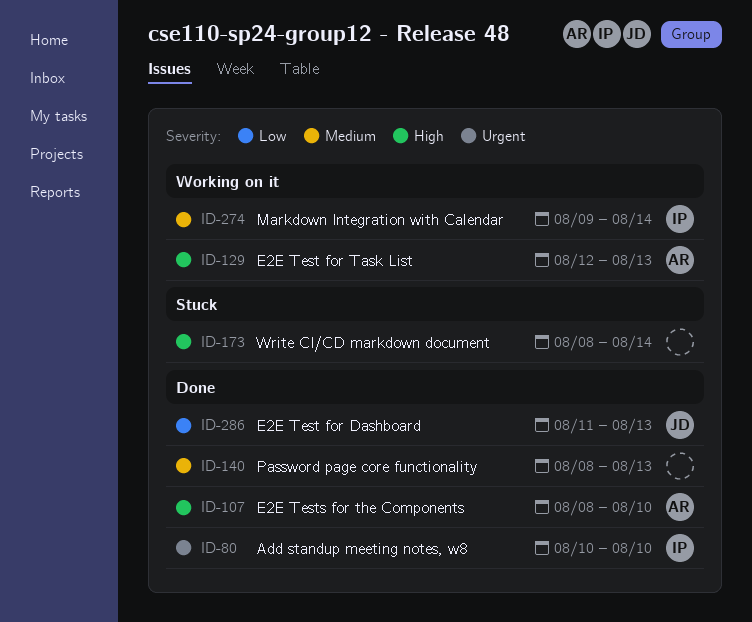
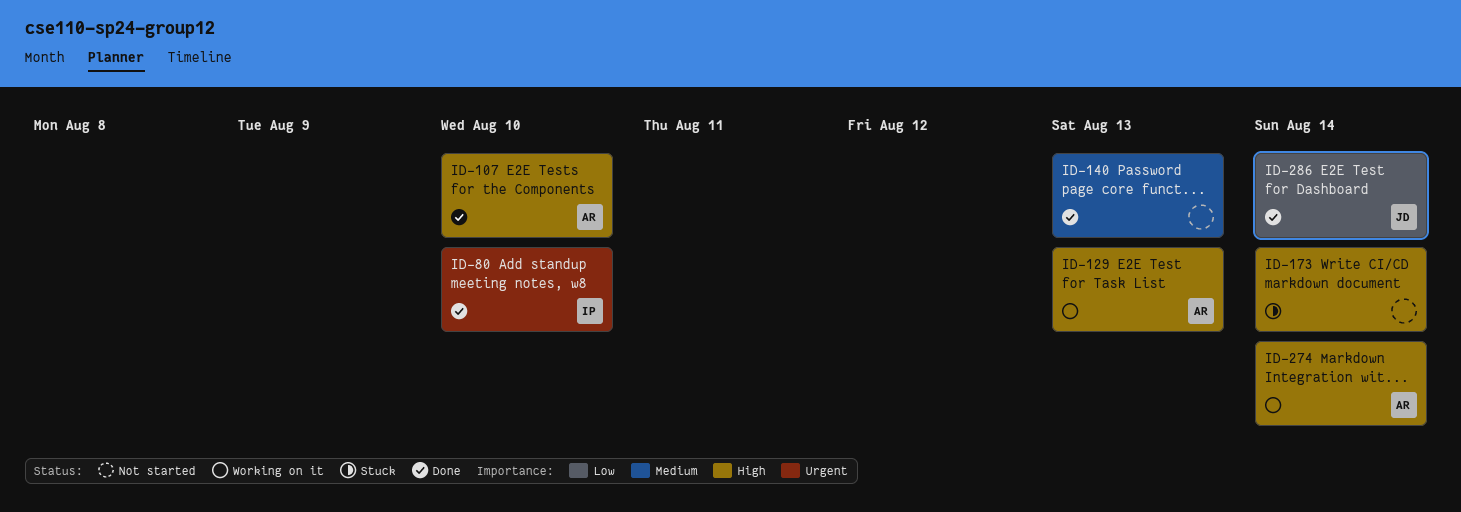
ID-274, owner: IP -> AR
ID-274, priority: Medium -> High
ID-286, due: Aug 13 -> Aug 14

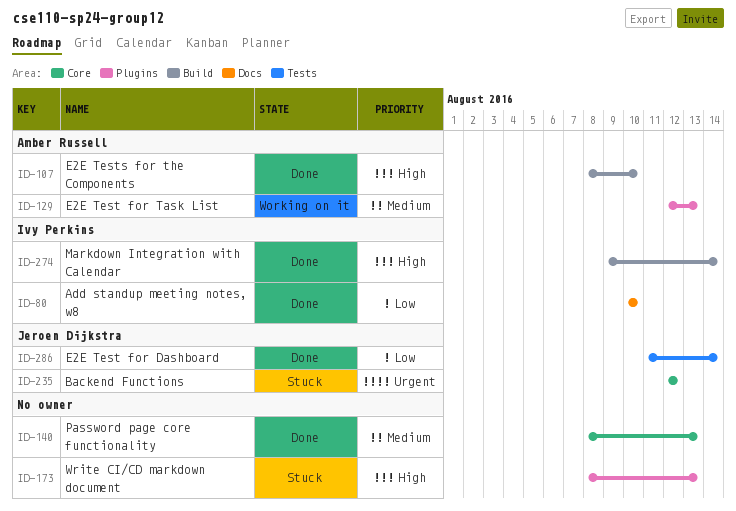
ID-80, priority: Urgent -> Low
ID-129, priority: High -> Medium
ID-173, due: Aug 14 -> Aug 13
ID-235: none -> present
ID-274, status: Working on it -> Done
ID-274, owner: Amber Russell -> Ivy Perkins

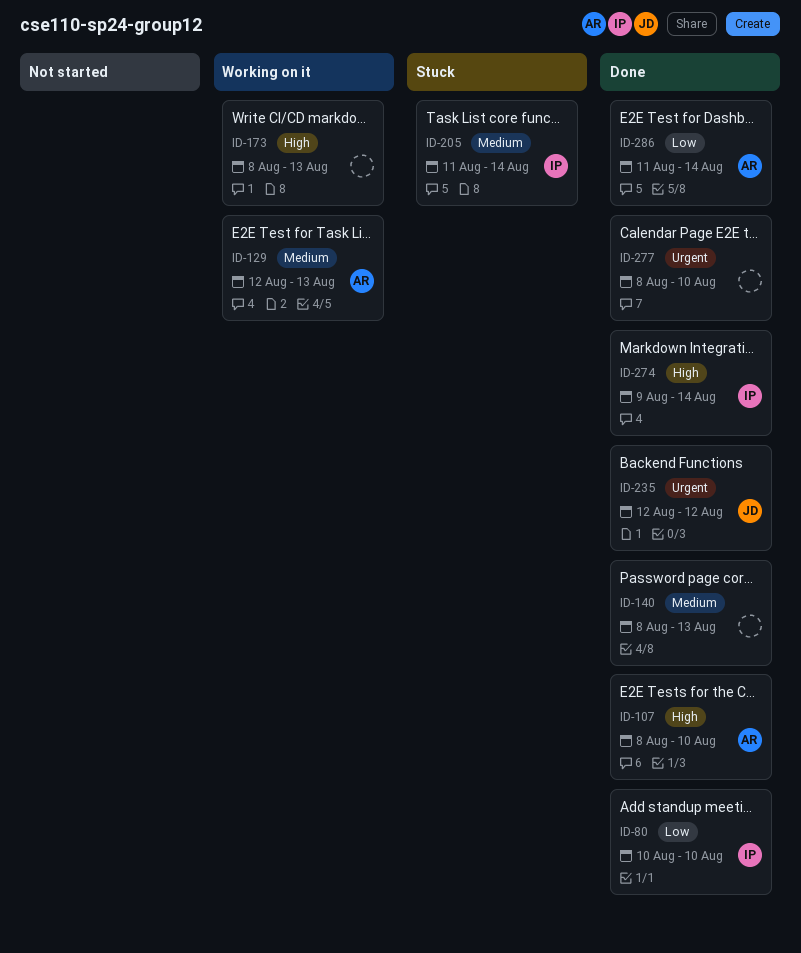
ID-173, status: Stuck -> Working on it
ID-205: none -> present
ID-235, status: Stuck -> Done
ID-277: none -> present
ID-286, owner: Jeroen Dijkstra -> Amber Russell

